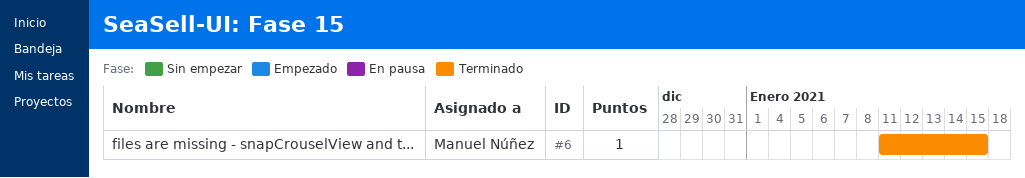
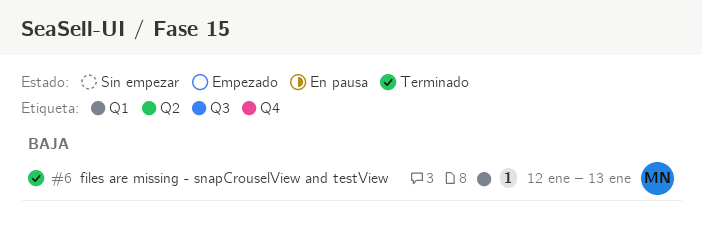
#6, start: Jan 11 -> Jan 12
#6, due: Jan 15 -> Jan 13

